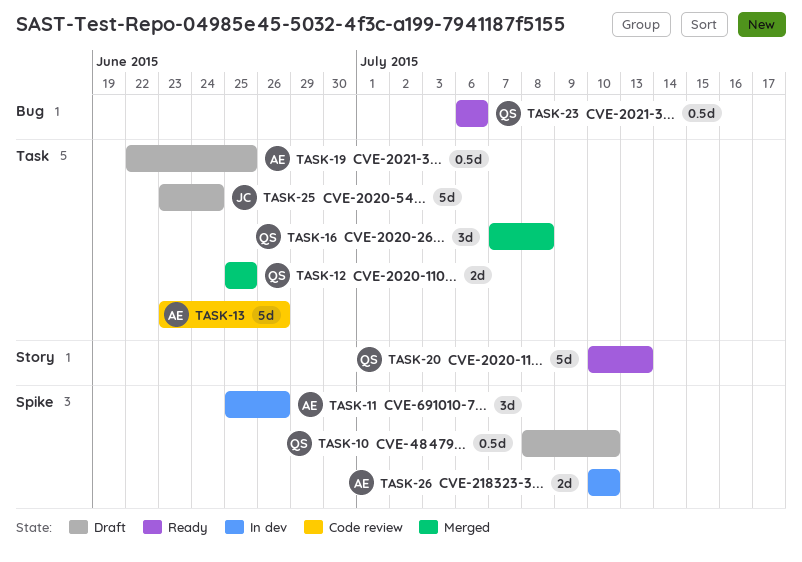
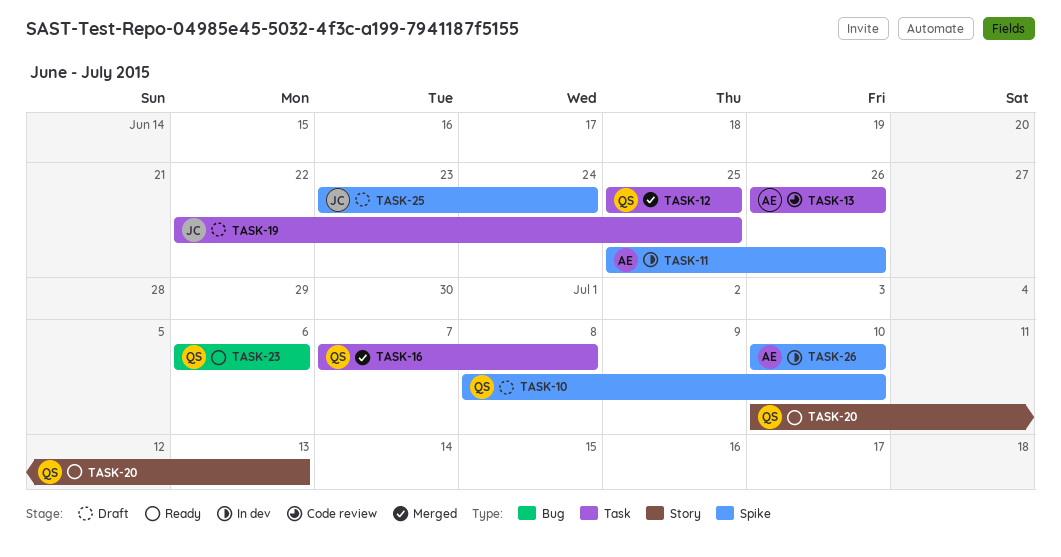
TASK-13, start: Jun 23 -> Jun 26
TASK-19, owner: AE -> JC
TASK-25, label: Task -> Spike

